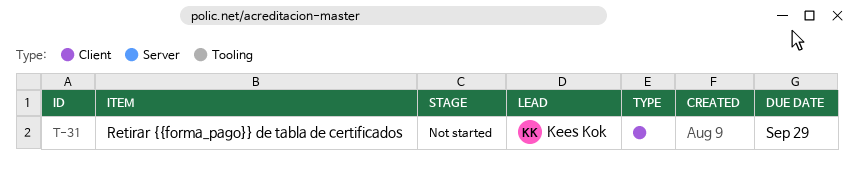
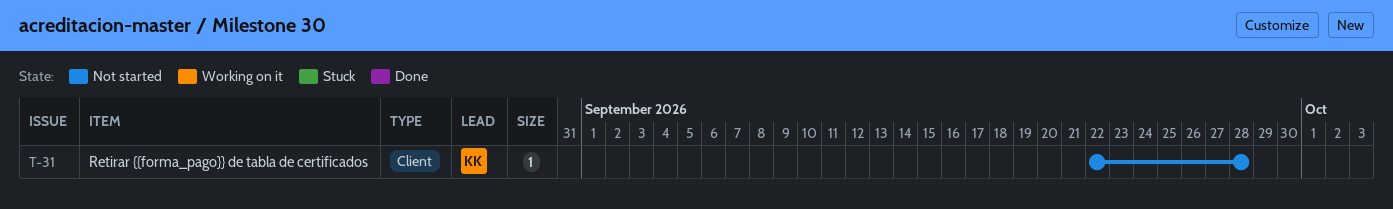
T-31, due: Sep 29 -> Sep 28

